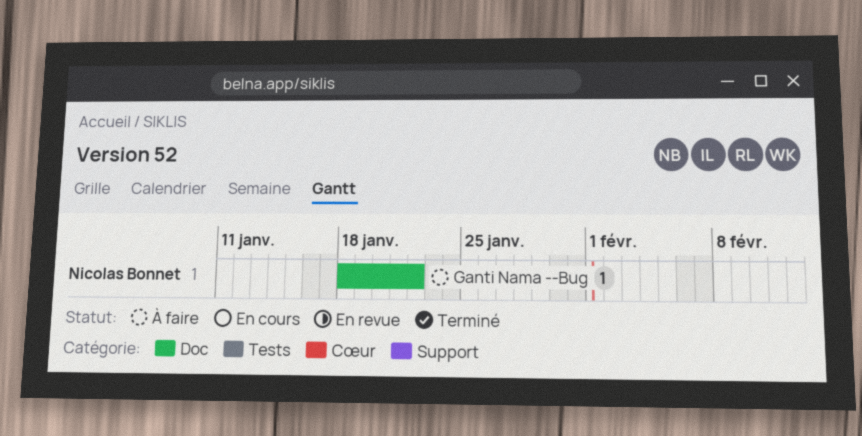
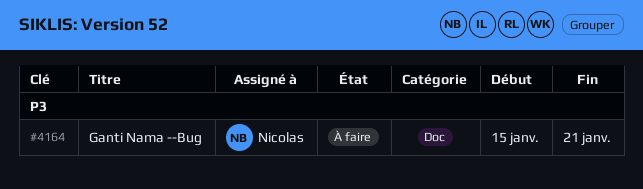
Ganti Nama --Bug, start: Jan 18 -> Jan 15
Ganti Nama --Bug, due: Jan 22 -> Jan 21

